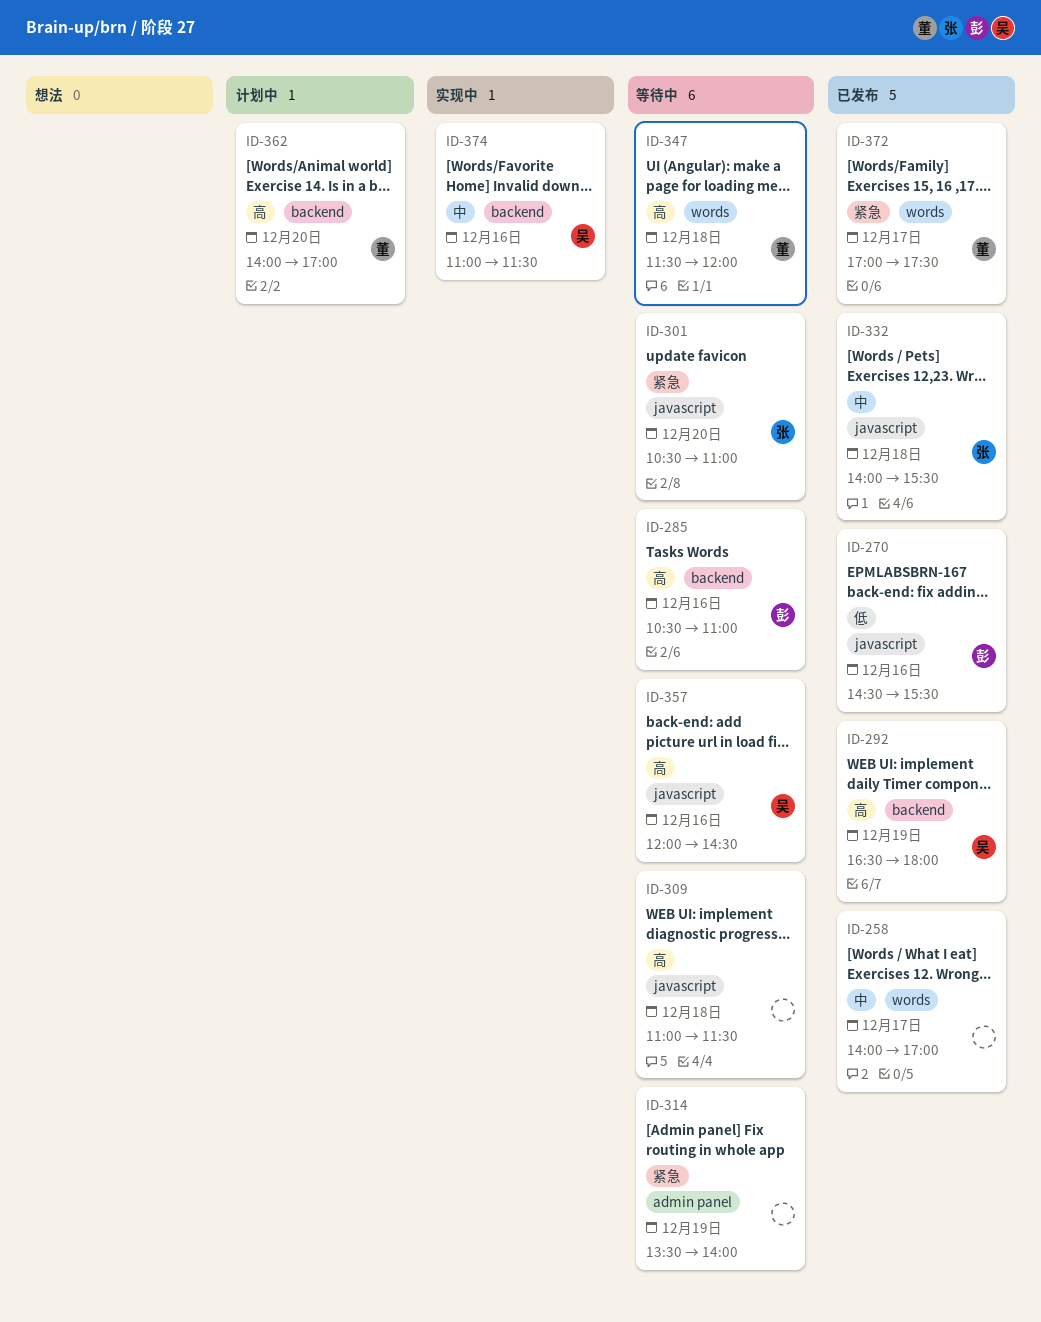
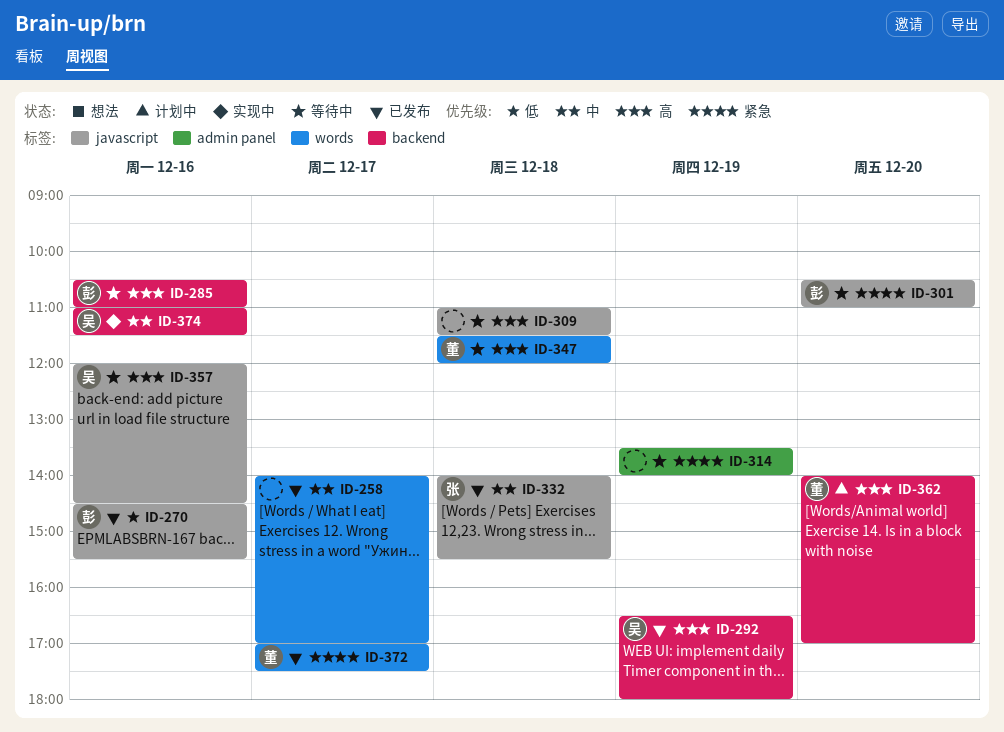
ID-301, owner: 张 -> 彭

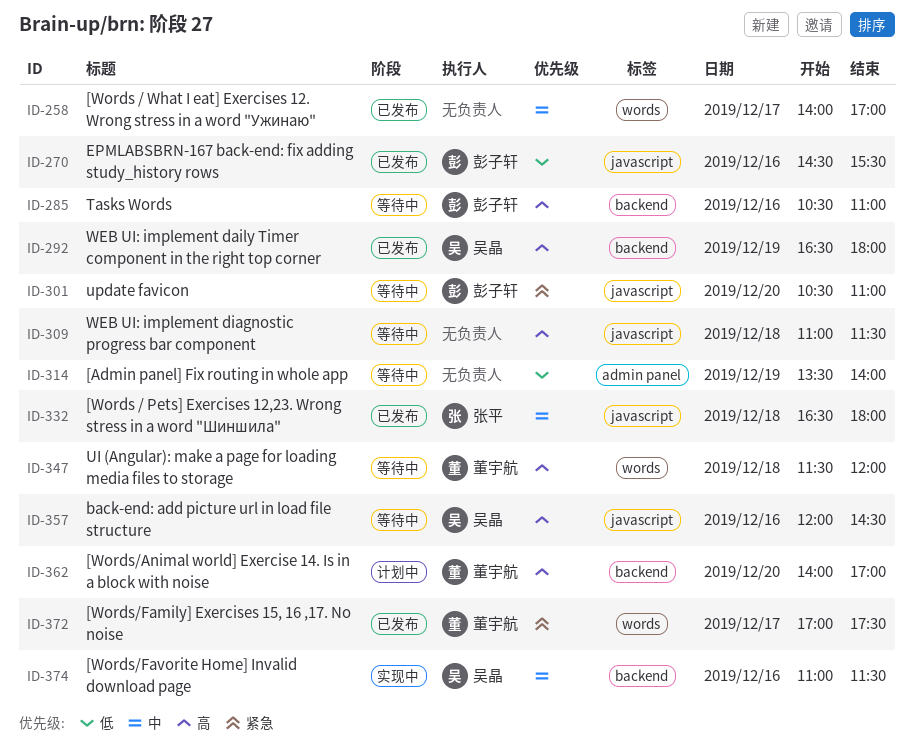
ID-314, priority: 紧急 -> 低
ID-332, begins: 14:00 -> 16:30
ID-332, ends: 15:30 -> 18:00

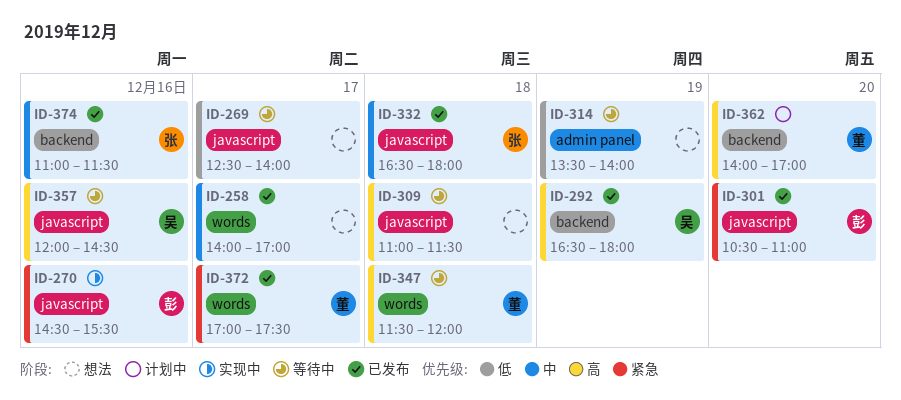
ID-269: none -> present
ID-270, status: 已发布 -> 实现中
ID-270, priority: 低 -> 紧急
ID-285: present -> none
ID-301, status: 等待中 -> 已发布
ID-374, status: 实现中 -> 已发布
ID-374, owner: 吴晶 -> 张平

